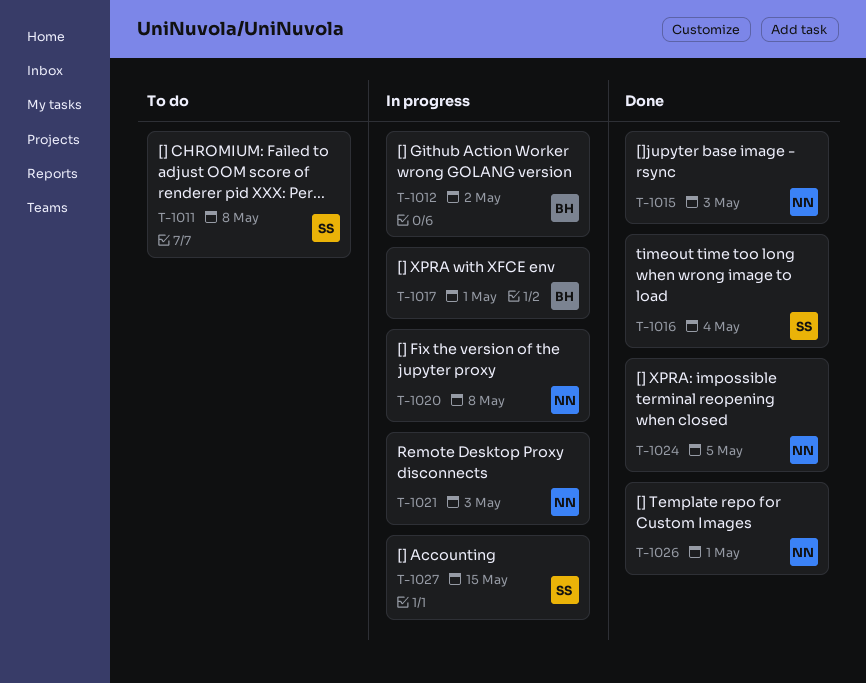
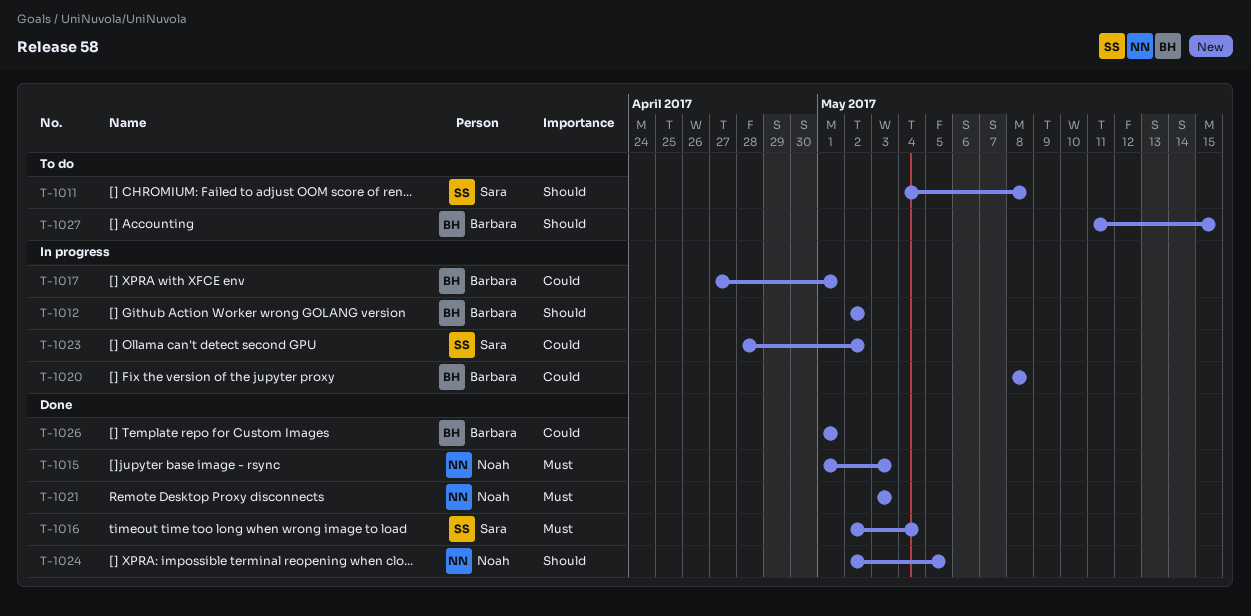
T-1020, owner: Noah -> Barbara
T-1021, status: In progress -> Done
T-1023: none -> present
T-1026, owner: Noah -> Barbara
T-1027, status: In progress -> To do
T-1027, owner: Sara -> Barbara

